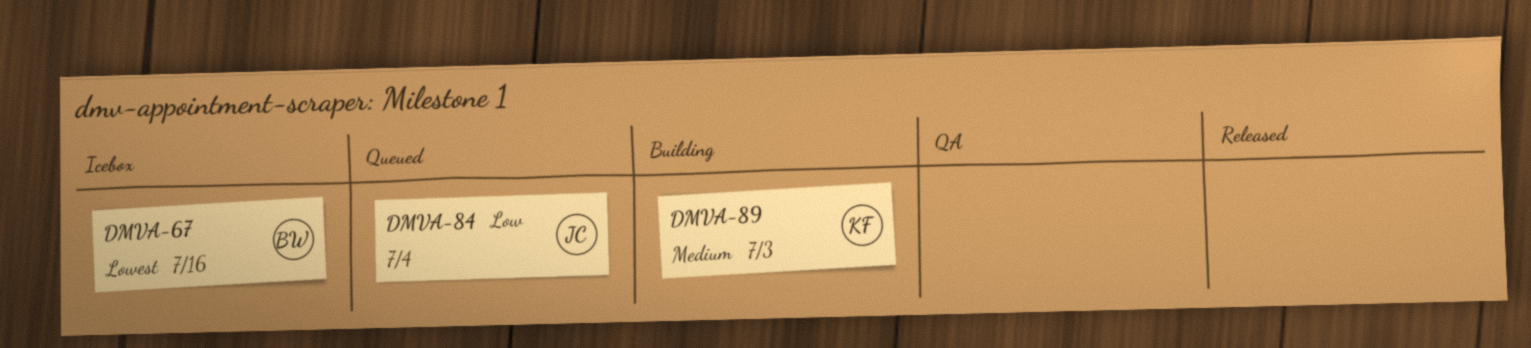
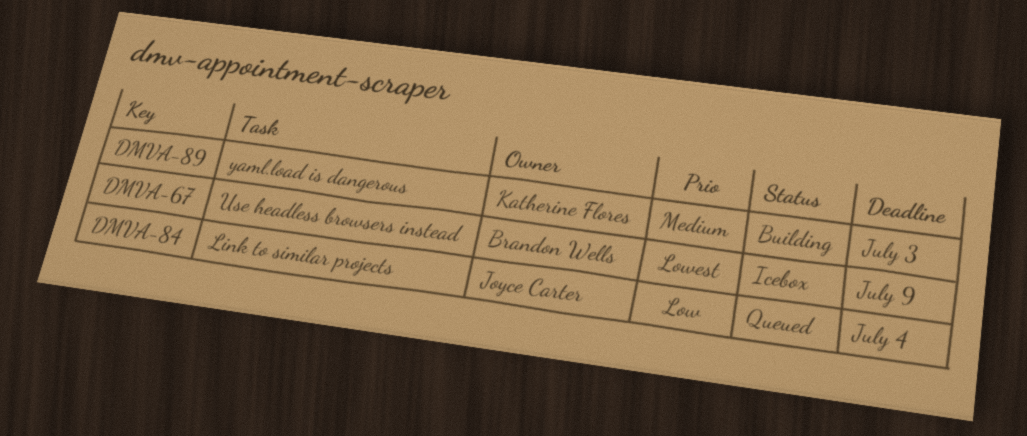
DMVA-67, due: Jul 16 -> Jul 9

